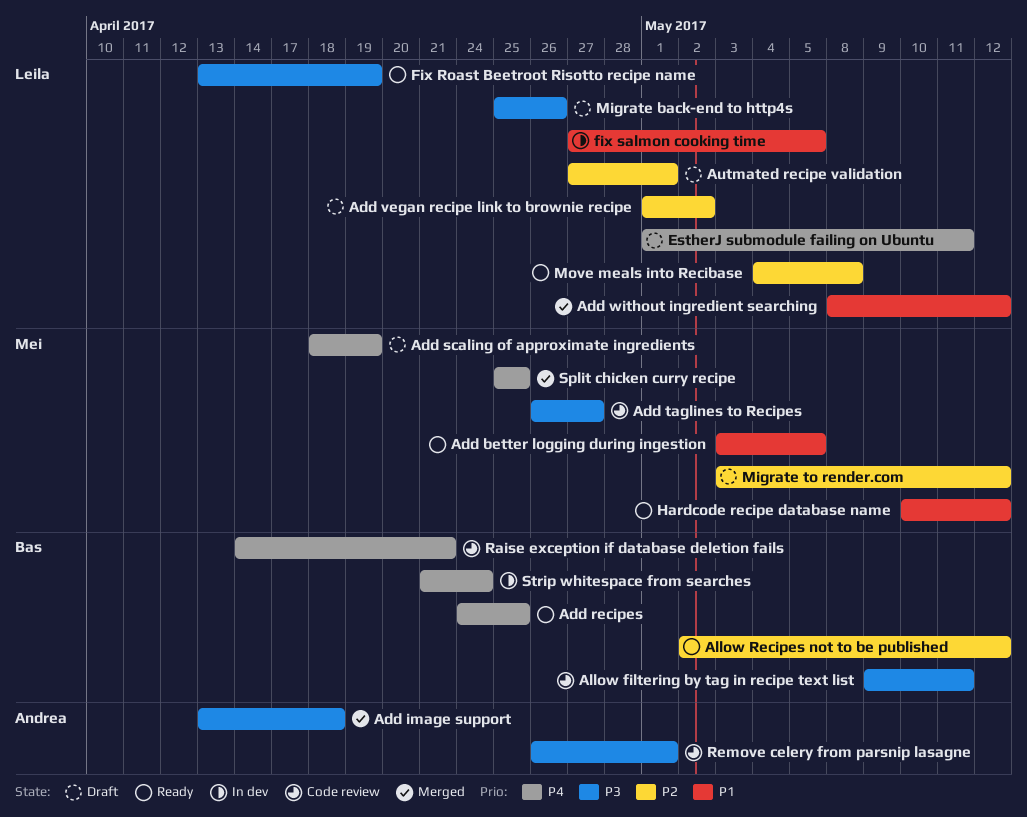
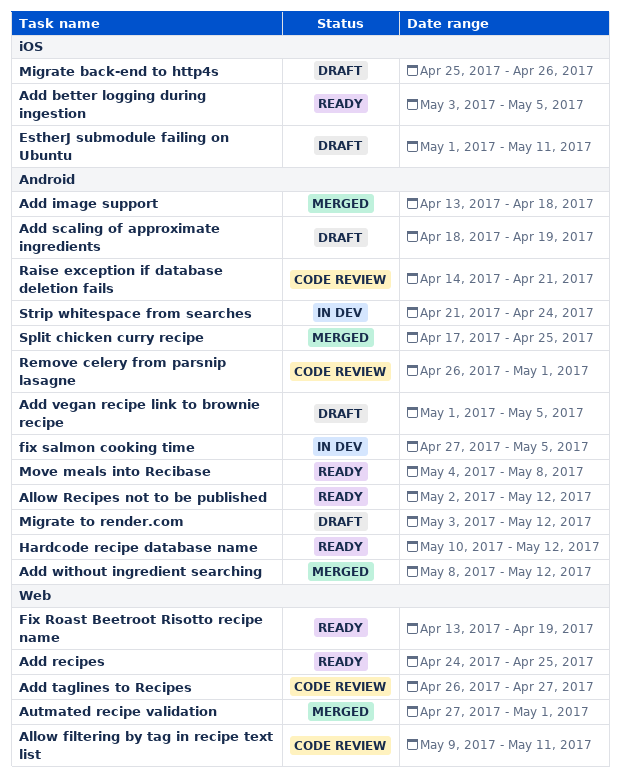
Add vegan recipe link to brownie recipe, due: May 2 -> May 5
Autmated recipe validation, status: Draft -> Merged
Split chicken curry recipe, start: Apr 25 -> Apr 17

